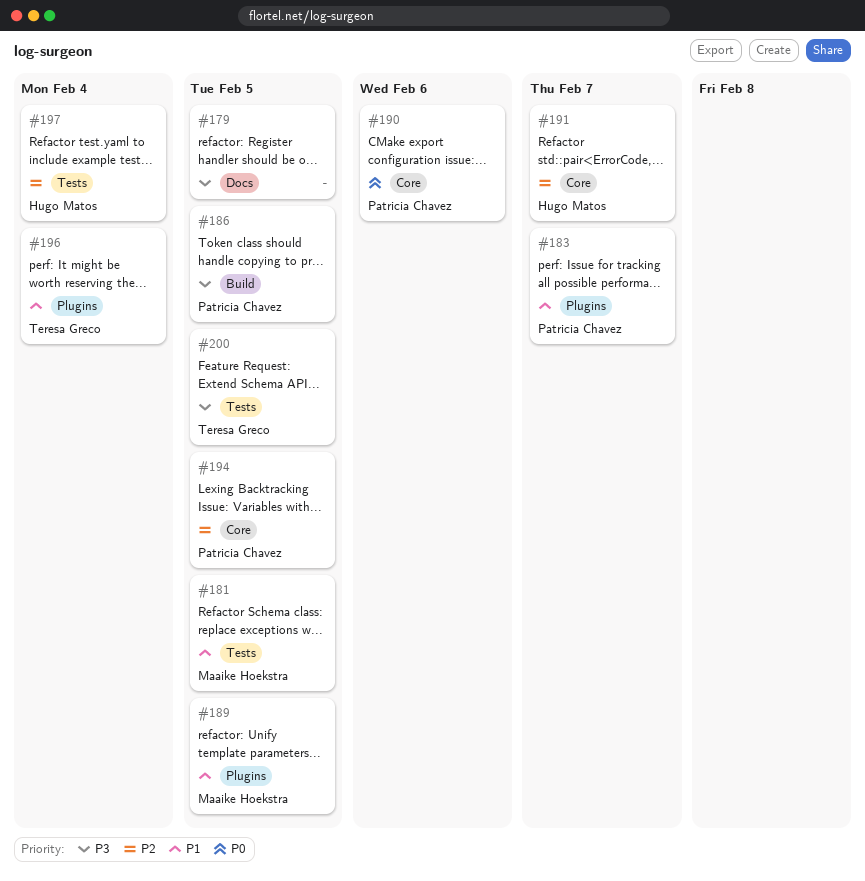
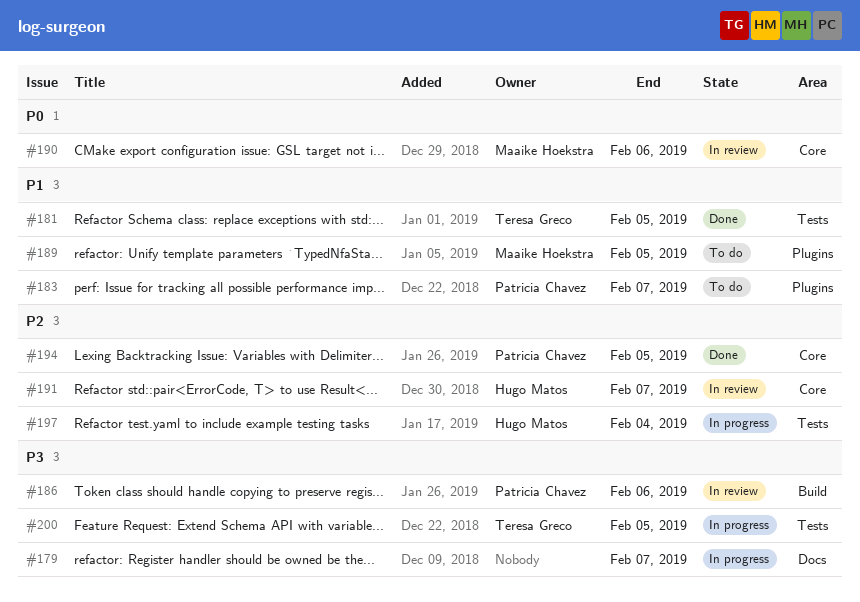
#179, due: Feb 5 -> Feb 7
#181, owner: Maaike Hoekstra -> Teresa Greco
#186, due: Feb 5 -> Feb 6
#190, owner: Patricia Chavez -> Maaike Hoekstra
#196: present -> none

